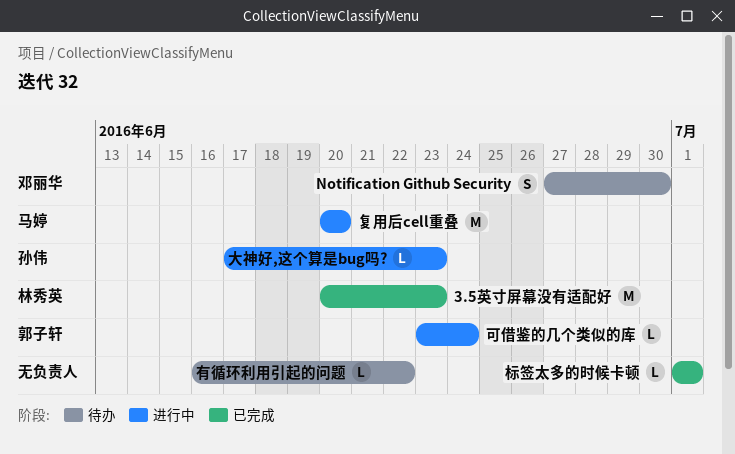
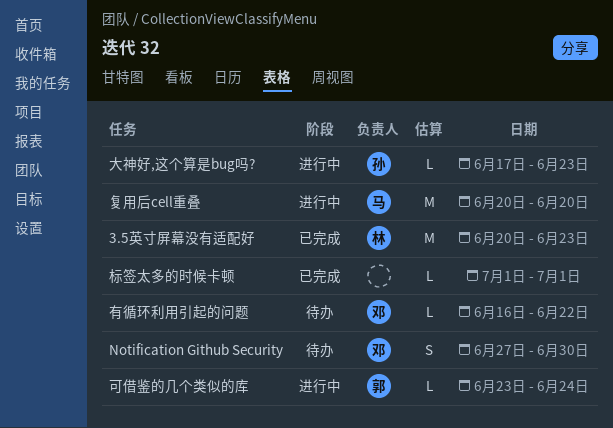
有循环利用引起的问题, owner: none -> 邓丽华

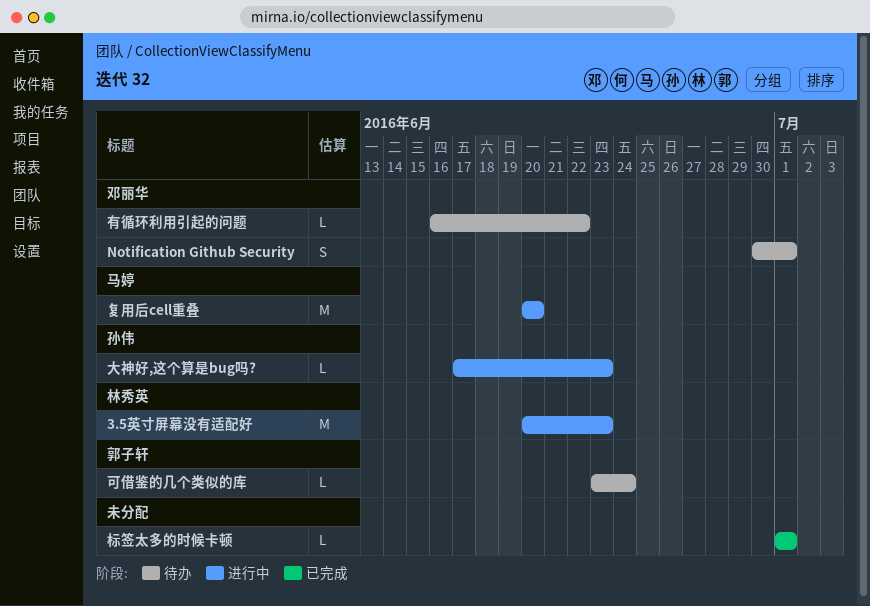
3.5英寸屏幕没有适配好, status: 已完成 -> 进行中
Notification Github Security, start: Jun 27 -> Jun 30
Notification Github Security, due: Jun 30 -> Jul 1
可借鉴的几个类似的库, status: 进行中 -> 待办

